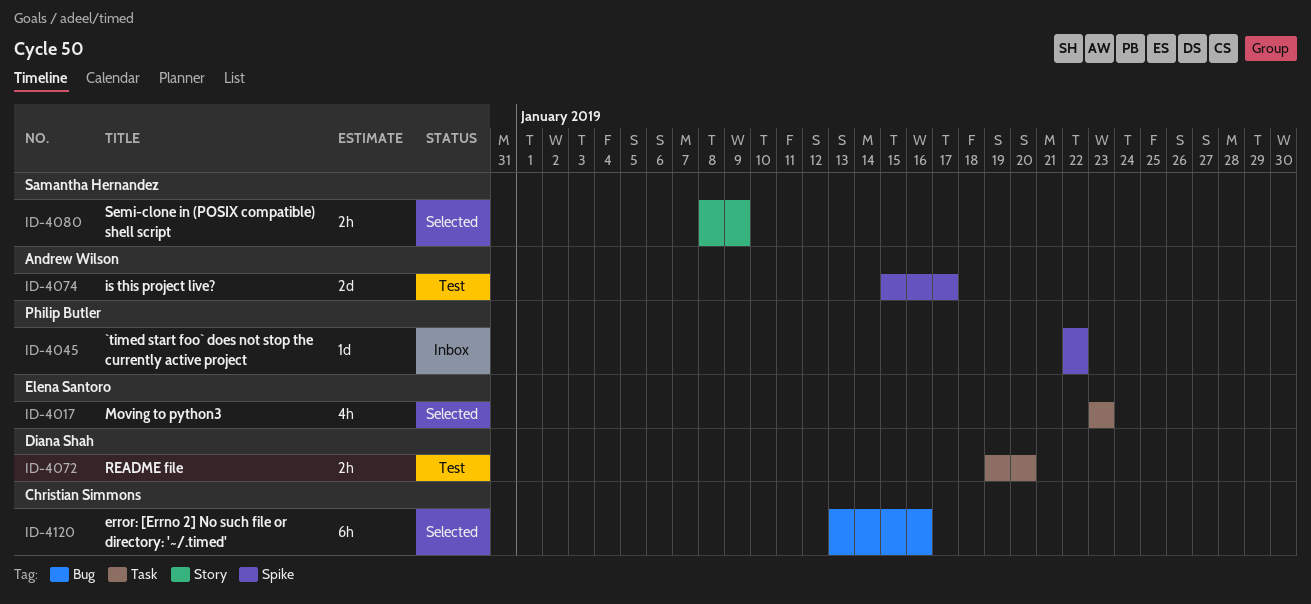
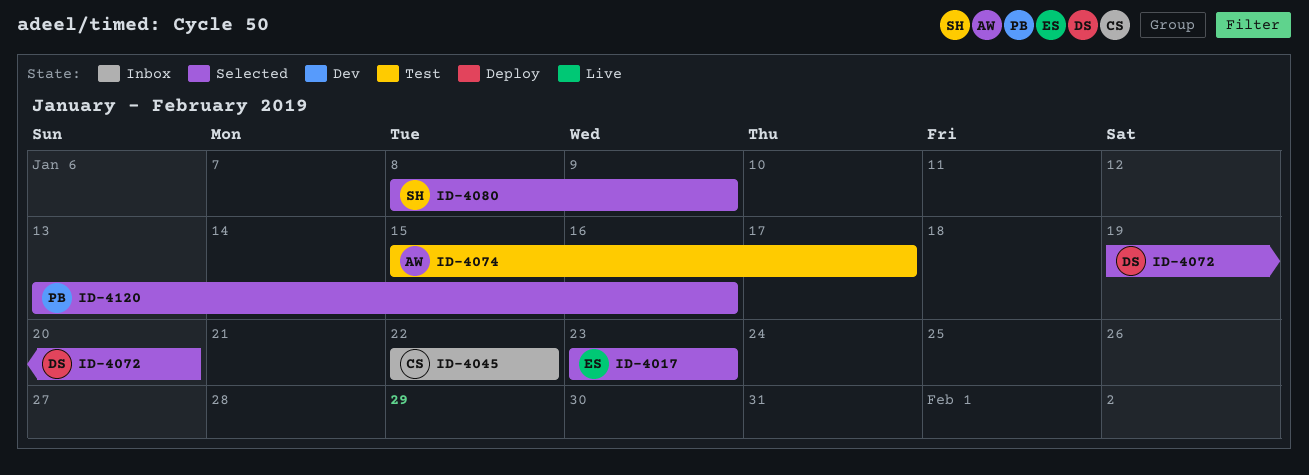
ID-4045, owner: Philip Butler -> Christian Simmons
ID-4072, status: Test -> Selected
ID-4120, owner: Christian Simmons -> Philip Butler

